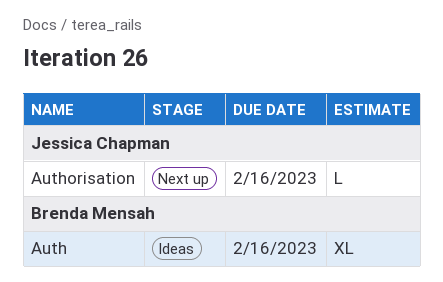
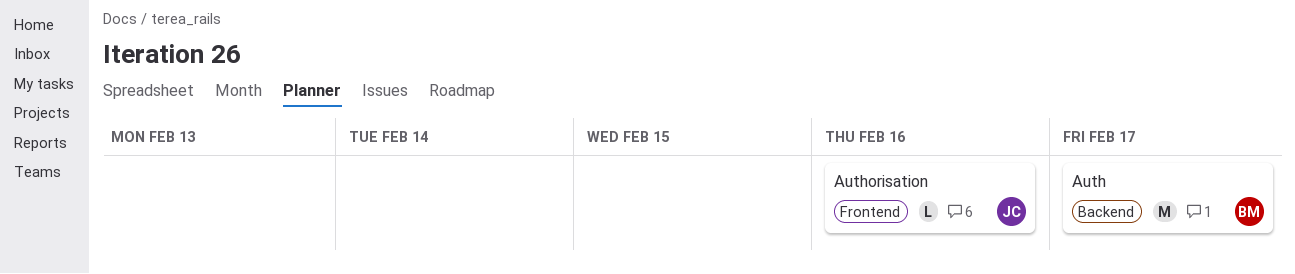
Auth, estimate: XL -> M
Auth, due: Feb 16 -> Feb 17

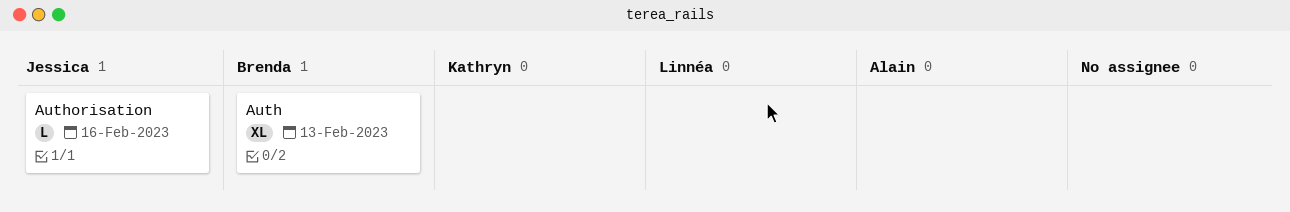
Auth, estimate: M -> XL
Auth, due: Feb 17 -> Feb 13

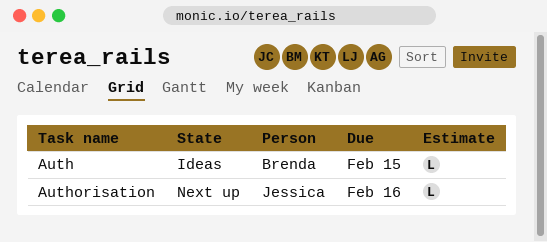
Auth, estimate: XL -> L
Auth, due: Feb 13 -> Feb 15

